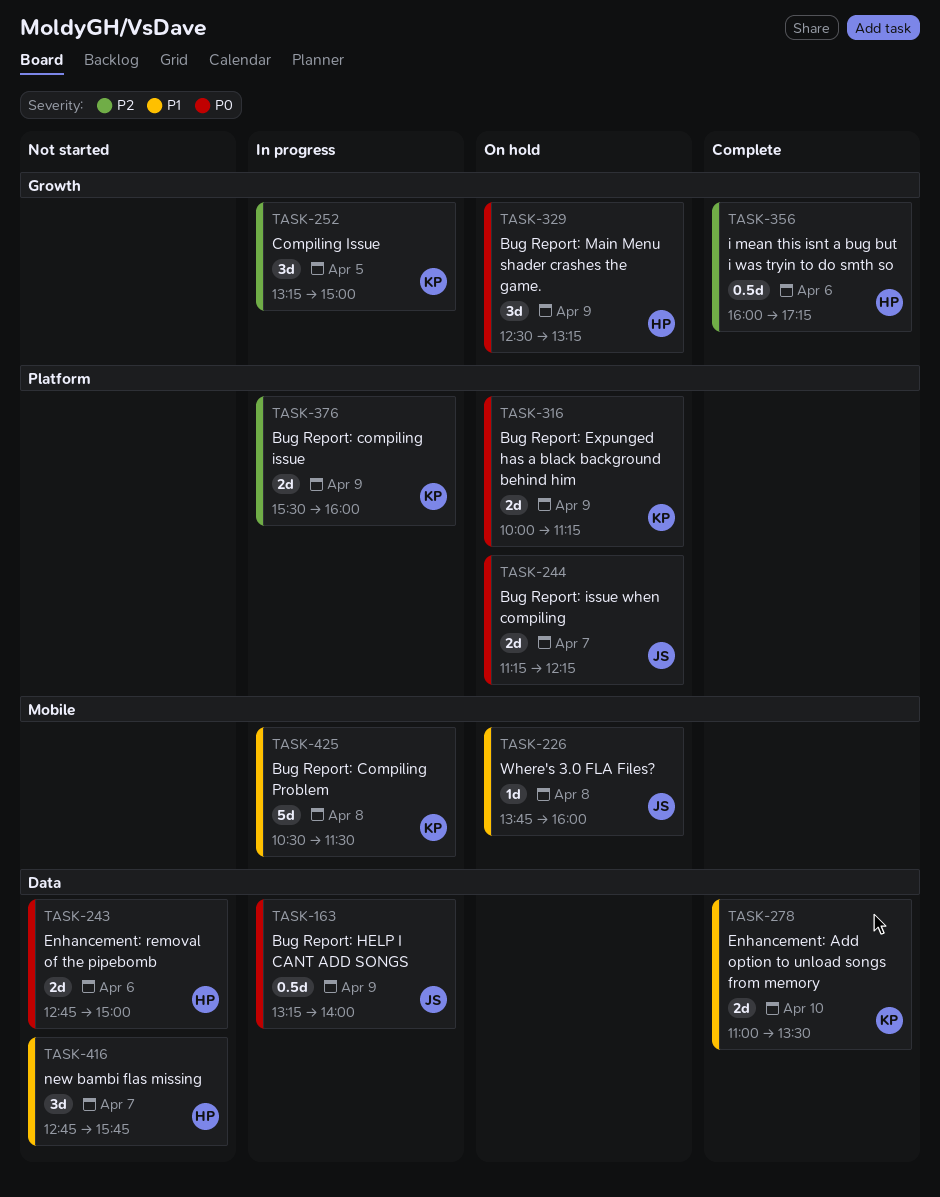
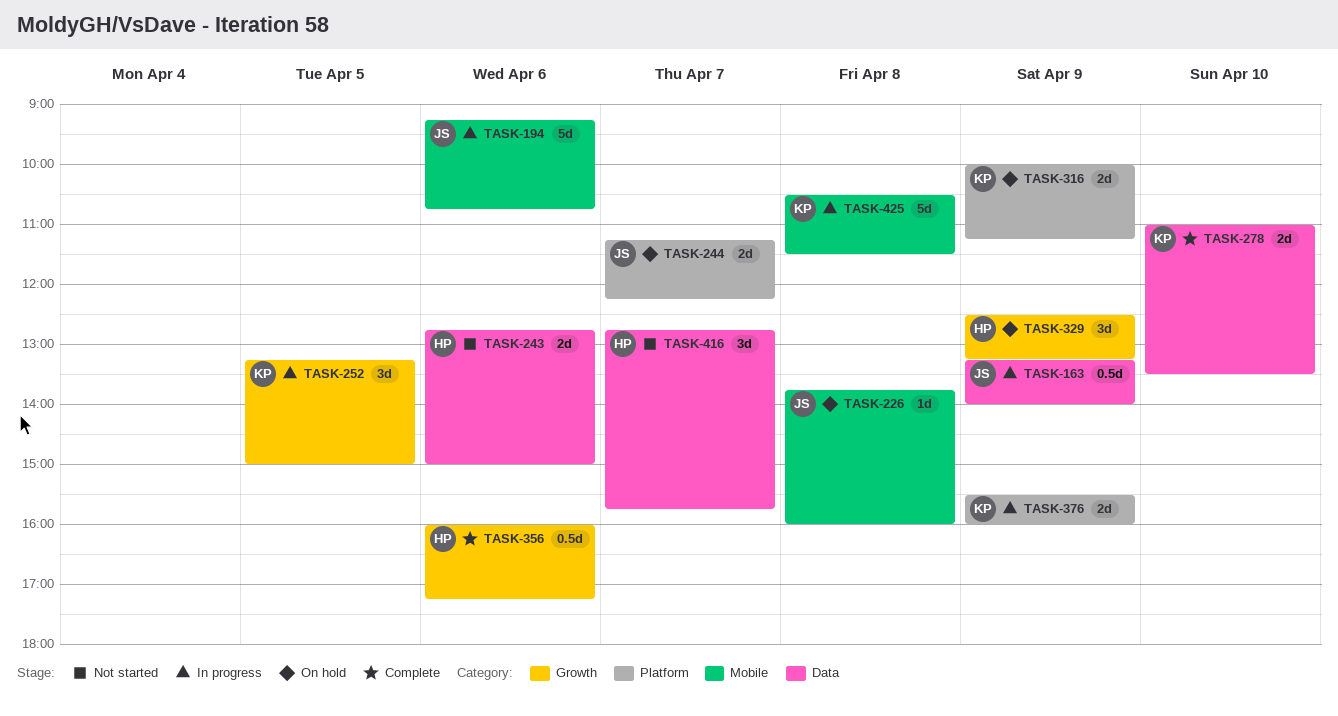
TASK-194: none -> present

